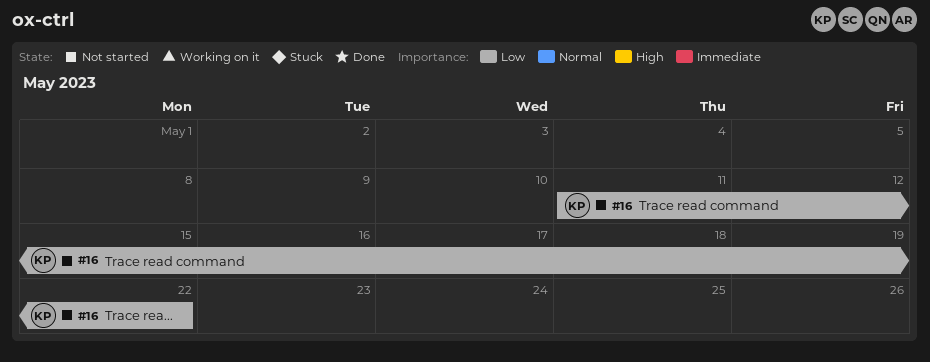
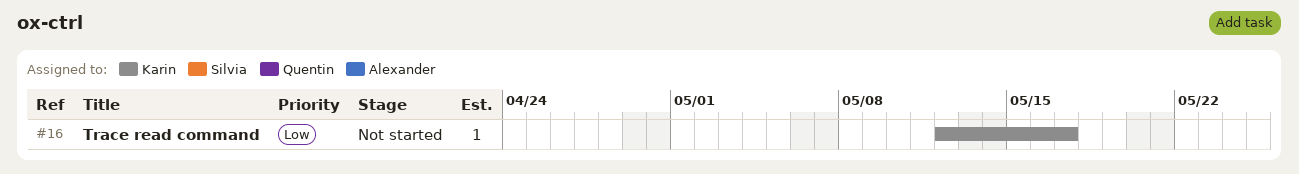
#16, start: May 11 -> May 12
#16, due: May 22 -> May 17

